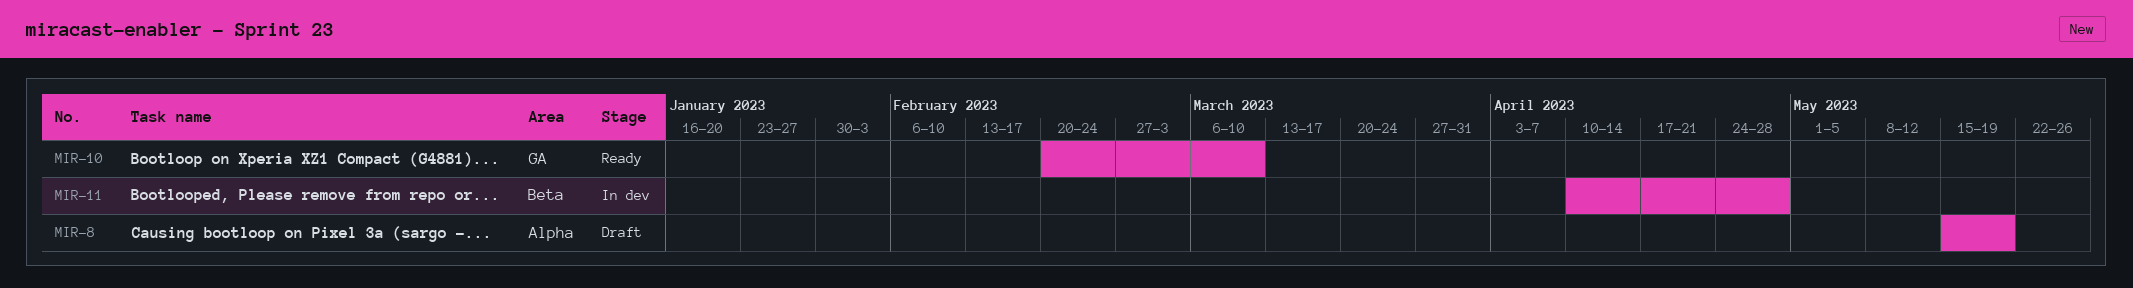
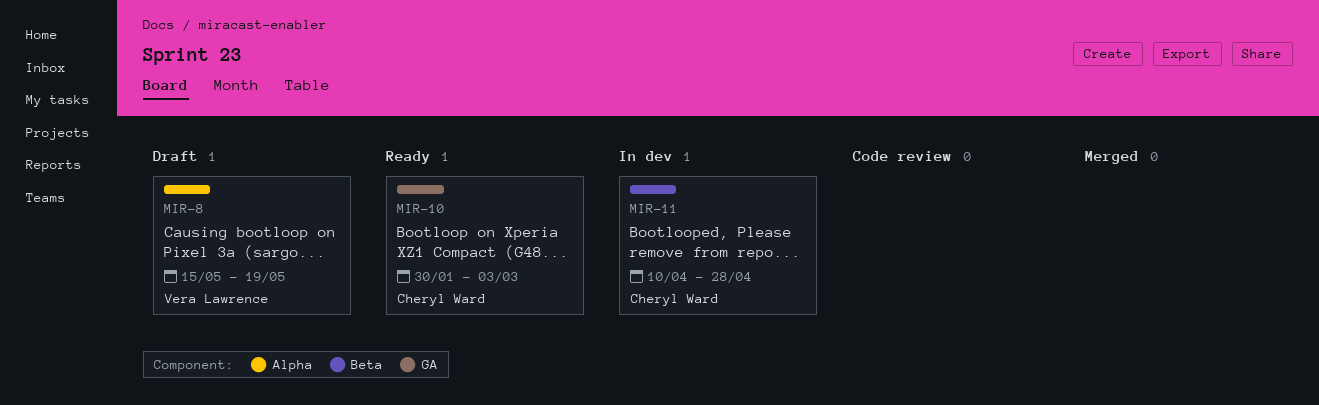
MIR-10, start: Feb 20 -> Jan 30
MIR-10, due: Mar 10 -> Mar 3

